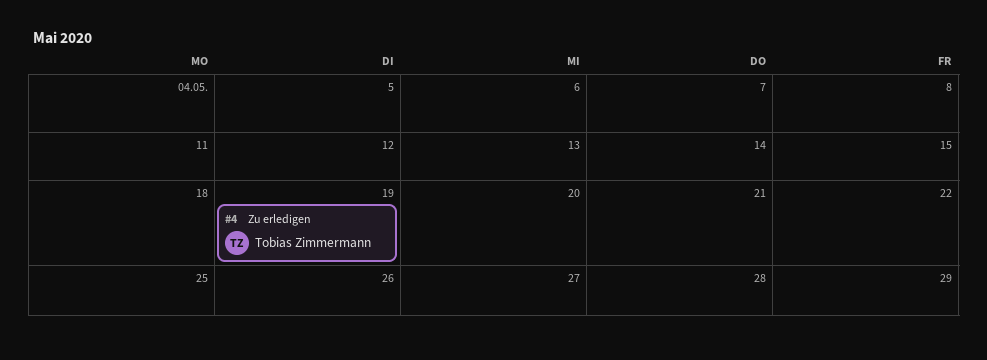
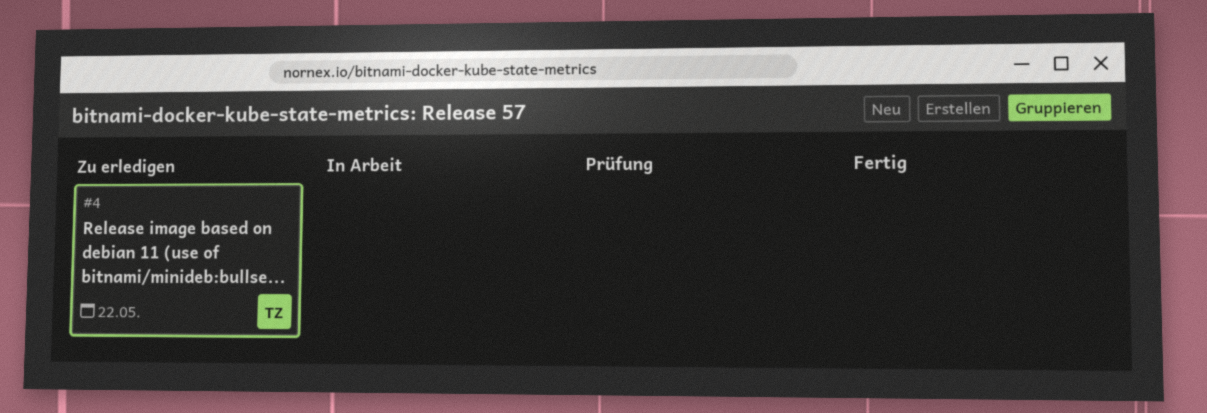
#4, due: May 19 -> May 22

